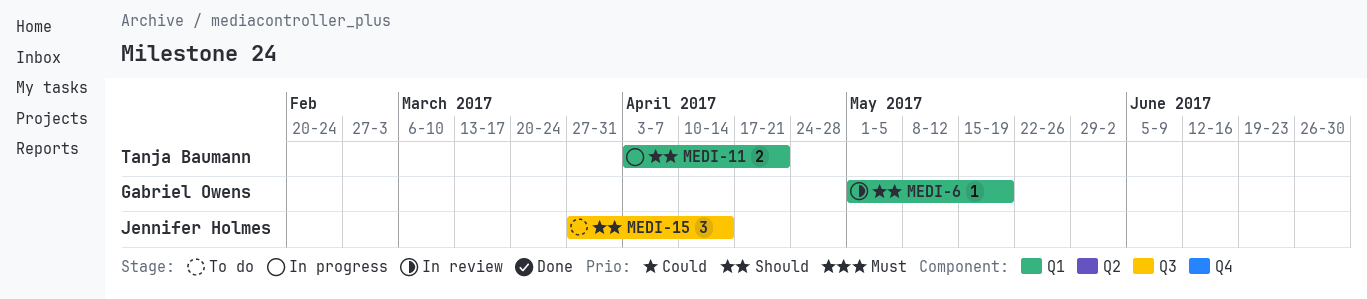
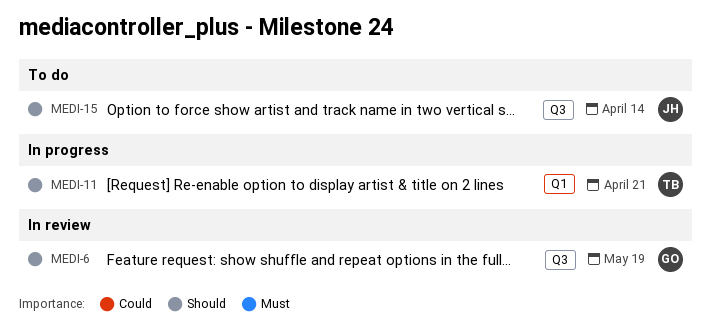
MEDI-6, label: Q1 -> Q3

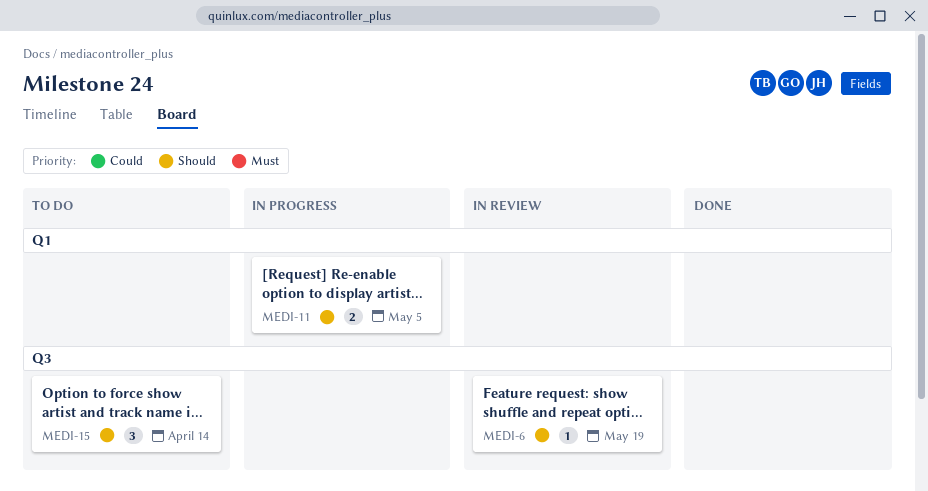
MEDI-11, due: Apr 21 -> May 5

